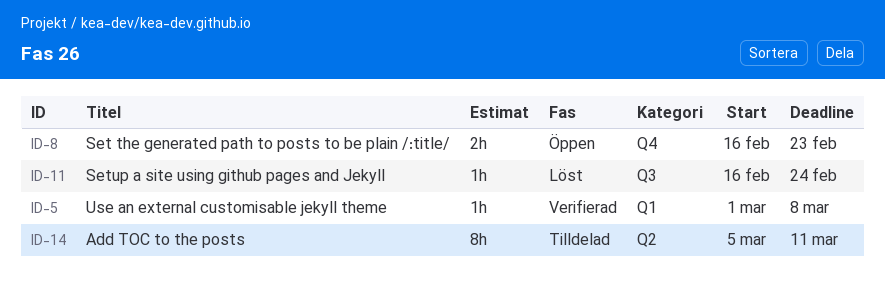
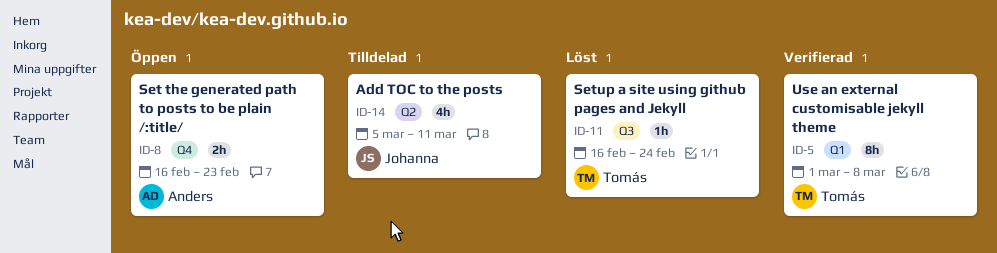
ID-5, estimate: 1h -> 8h
ID-14, estimate: 8h -> 4h

